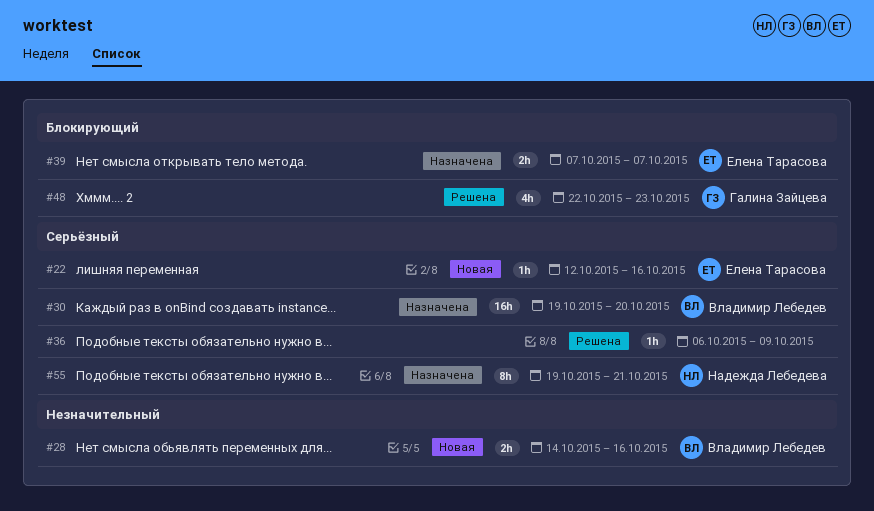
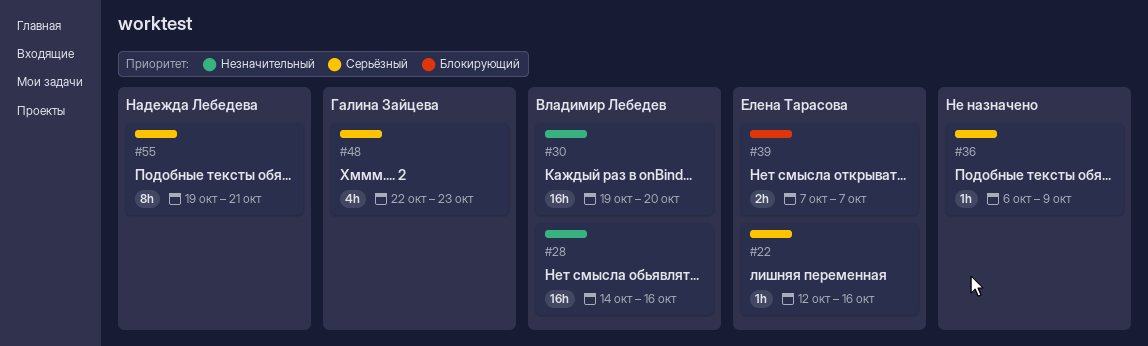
#28, estimate: 2h -> 16h
#30, priority: Серьёзный -> Незначительный
#48, priority: Блокирующий -> Серьёзный

